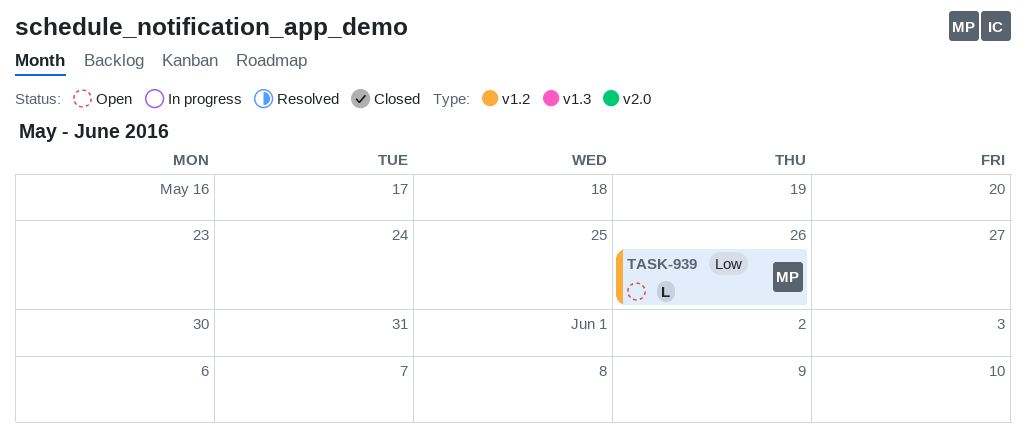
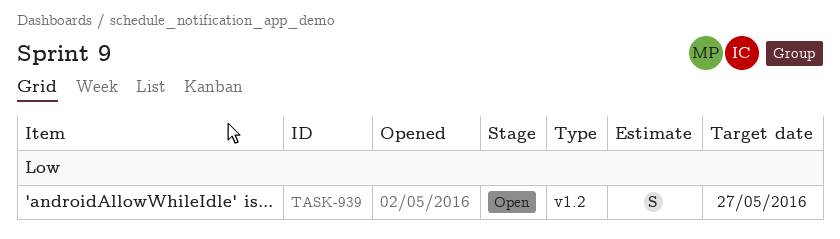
TASK-939, estimate: L -> S
TASK-939, due: May 26 -> May 27

